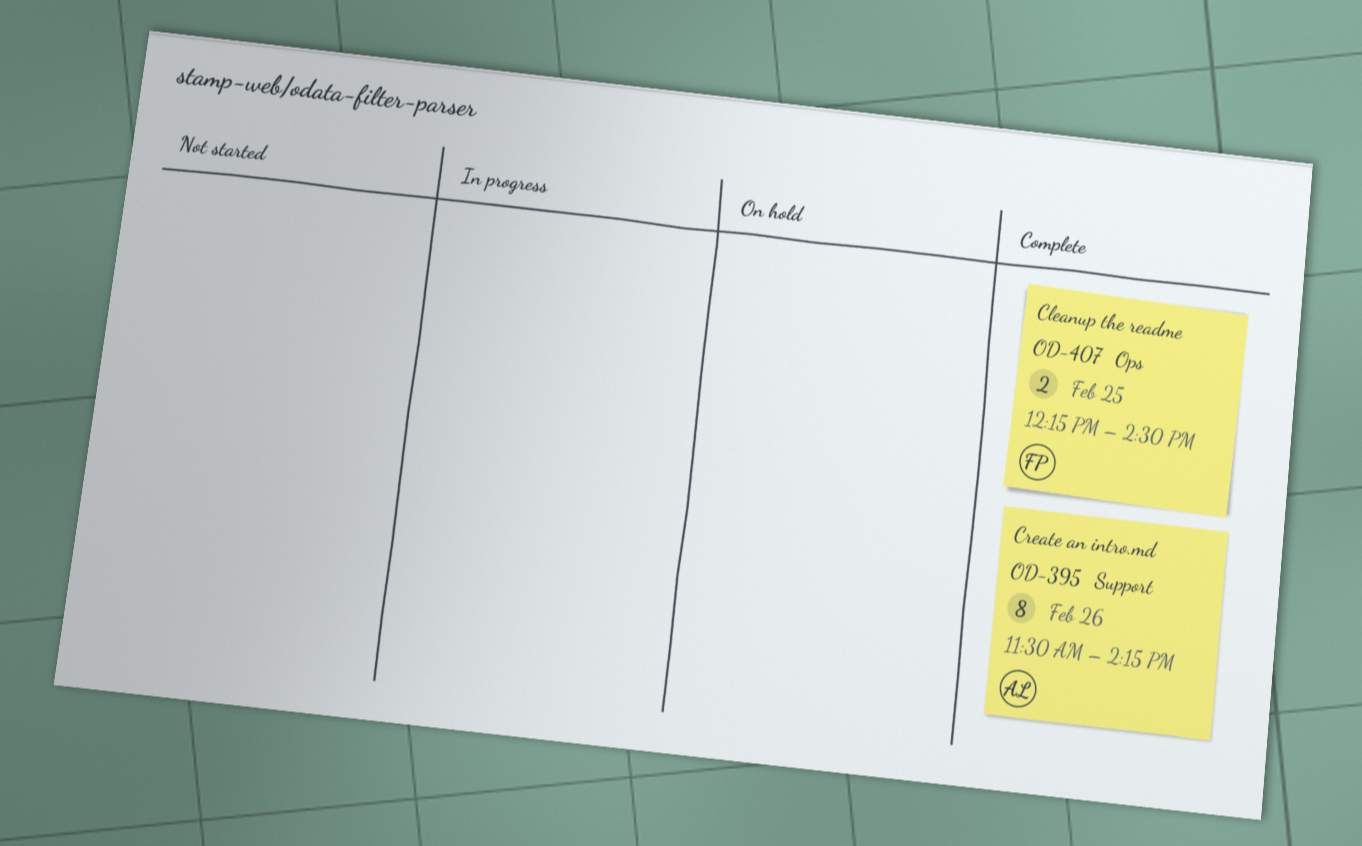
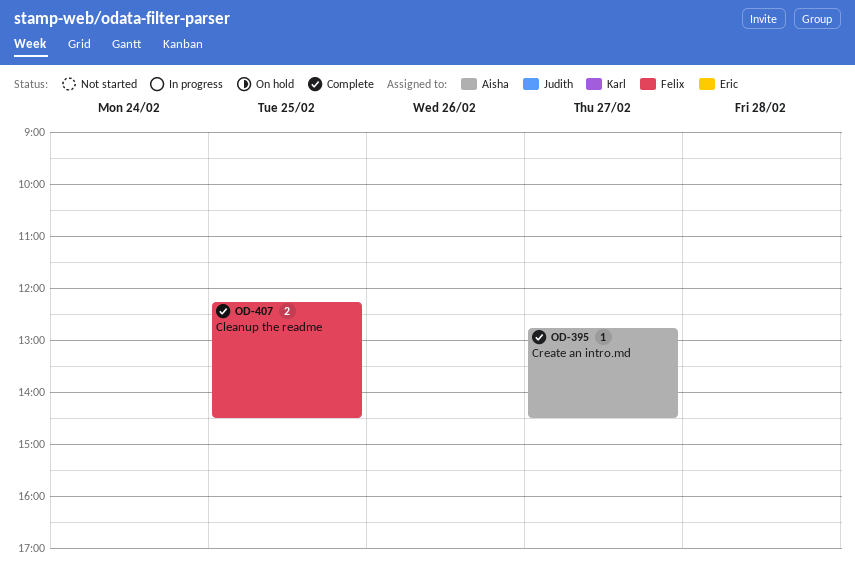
OD-395, estimate: 8 -> 1
OD-395, day: Feb 26 -> Feb 27
OD-395, begins: 11:30 -> 12:45
OD-395, ends: 14:15 -> 14:30

